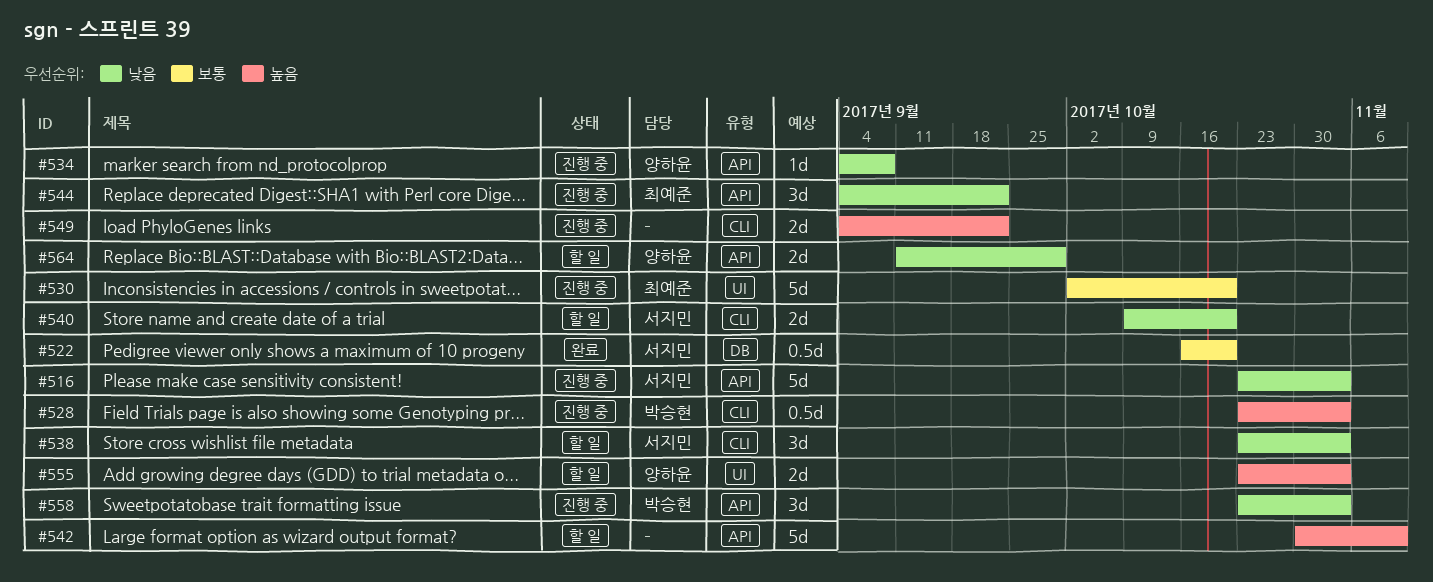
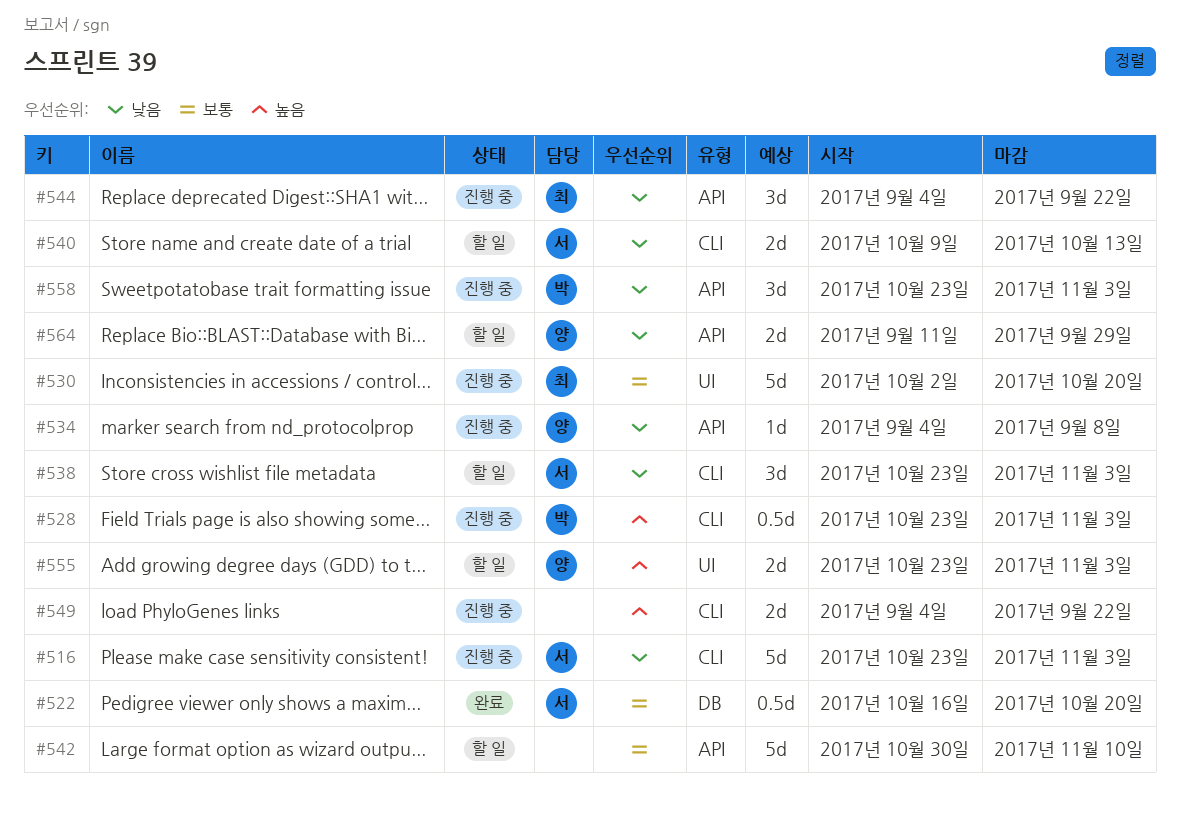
#516, label: API -> CLI
#540, due: Oct 20 -> Oct 13
#542, priority: 높음 -> 보통

